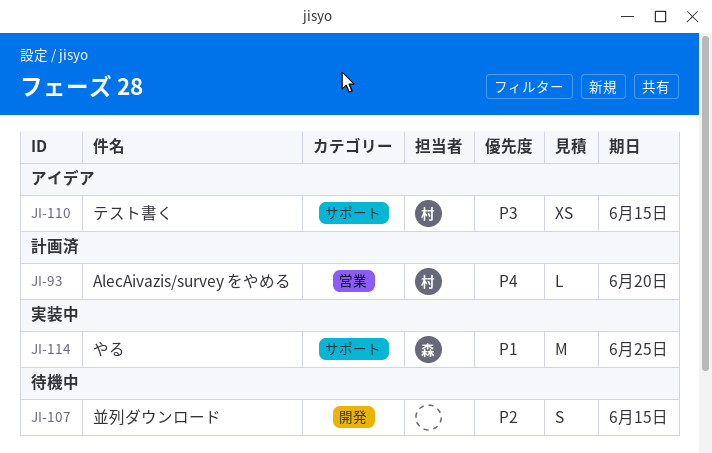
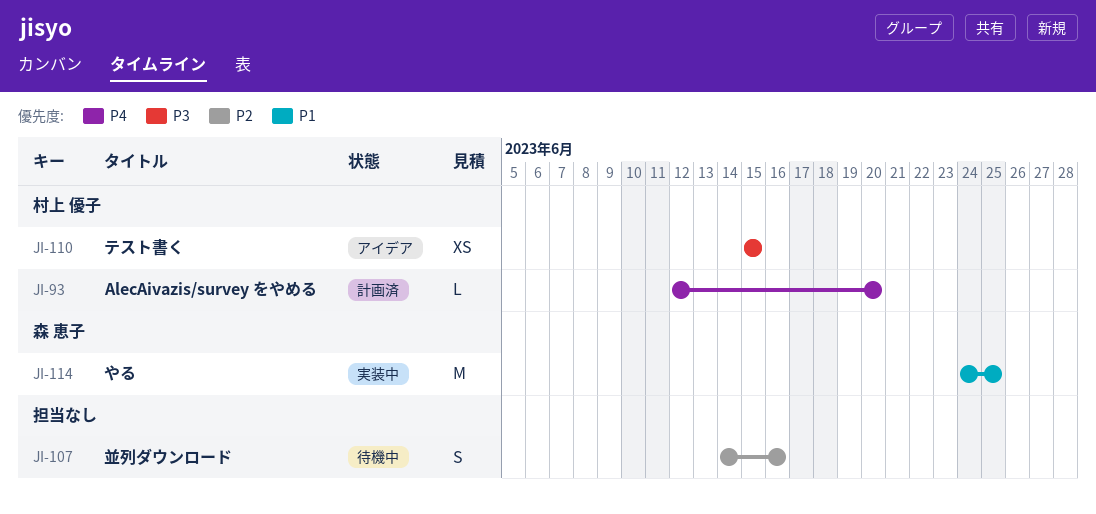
JI-107, due: Jun 15 -> Jun 16

